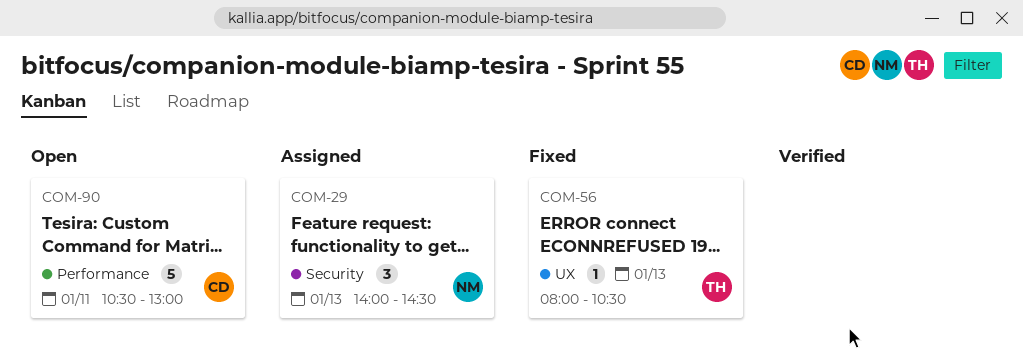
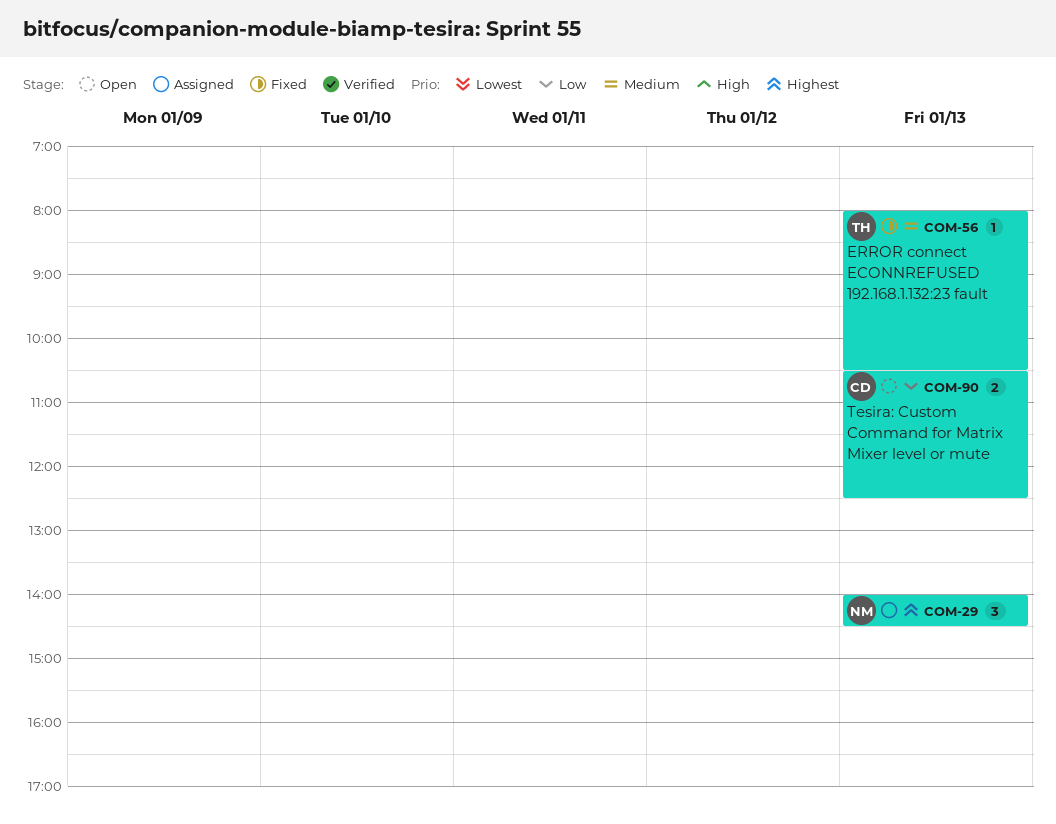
COM-90, estimate: 5 -> 2
COM-90, day: Jan 11 -> Jan 13
COM-90, ends: 13:00 -> 12:30

